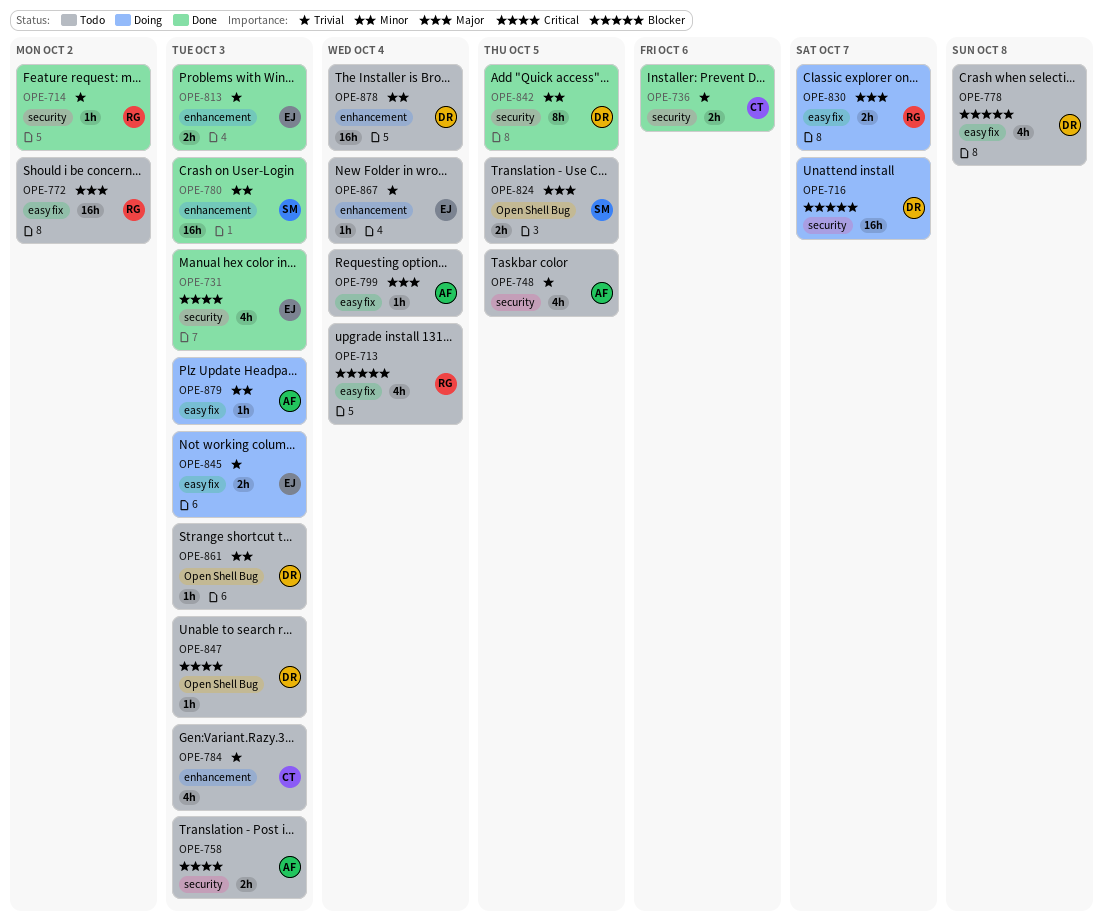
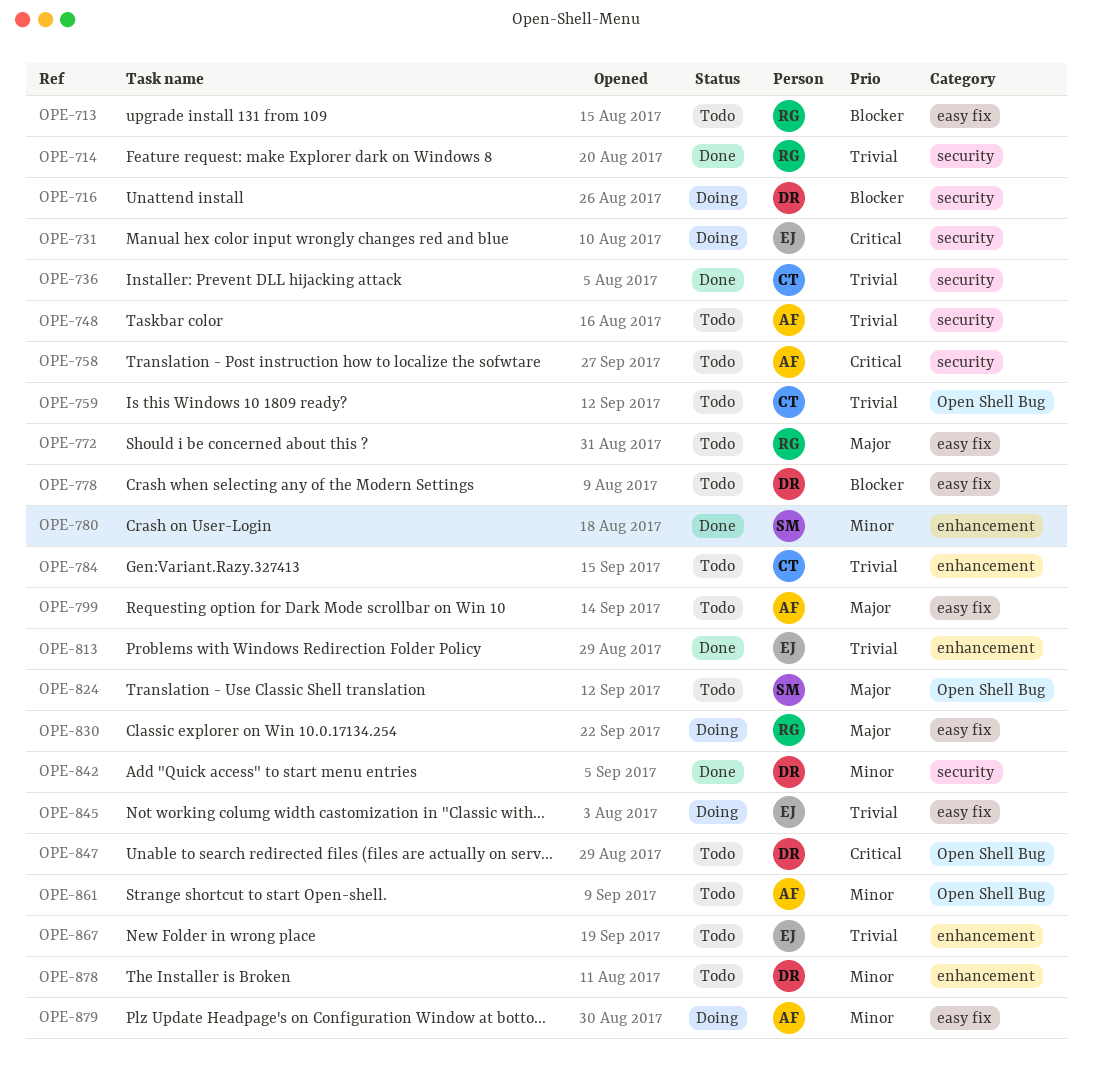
OPE-731, status: Done -> Doing
OPE-759: none -> present
OPE-861, owner: DR -> AF

